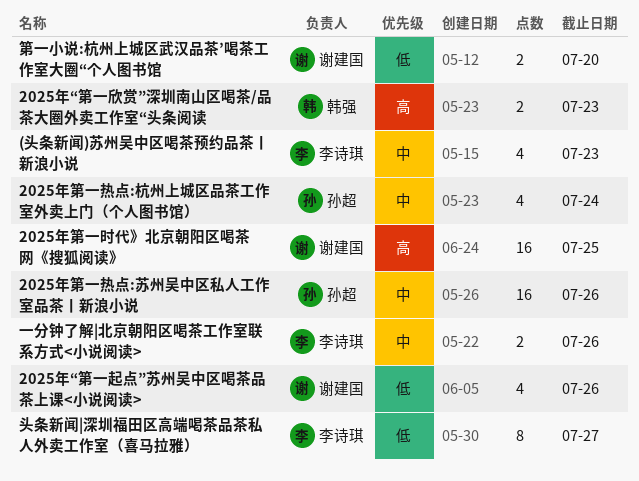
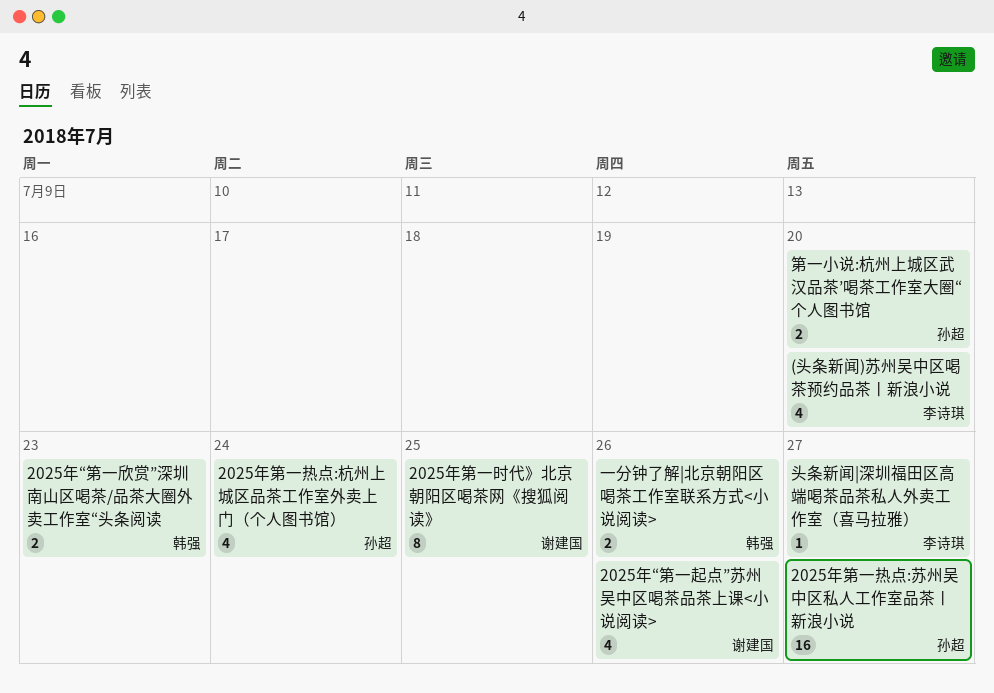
(头条新闻)苏州吴中区喝茶预约品茶丨新浪小说, due: Jul 23 -> Jul 20
2025年第一时代》北京朝阳区喝茶网《搜狐阅读》, estimate: 16 -> 8
2025年第一热点:苏州吴中区私人工作室品茶丨新浪小说, due: Jul 26 -> Jul 27
一分钟了解|北京朝阳区喝茶工作室联系方式<小说阅读>, owner: 李诗琪 -> 韩强
头条新闻|深圳福田区高端喝茶品茶私人外卖工作室（喜马拉雅）, estimate: 8 -> 1
第一小说:杭州上城区武汉品茶’喝茶工作室大圈“个人图书馆, owner: 谢建国 -> 孙超

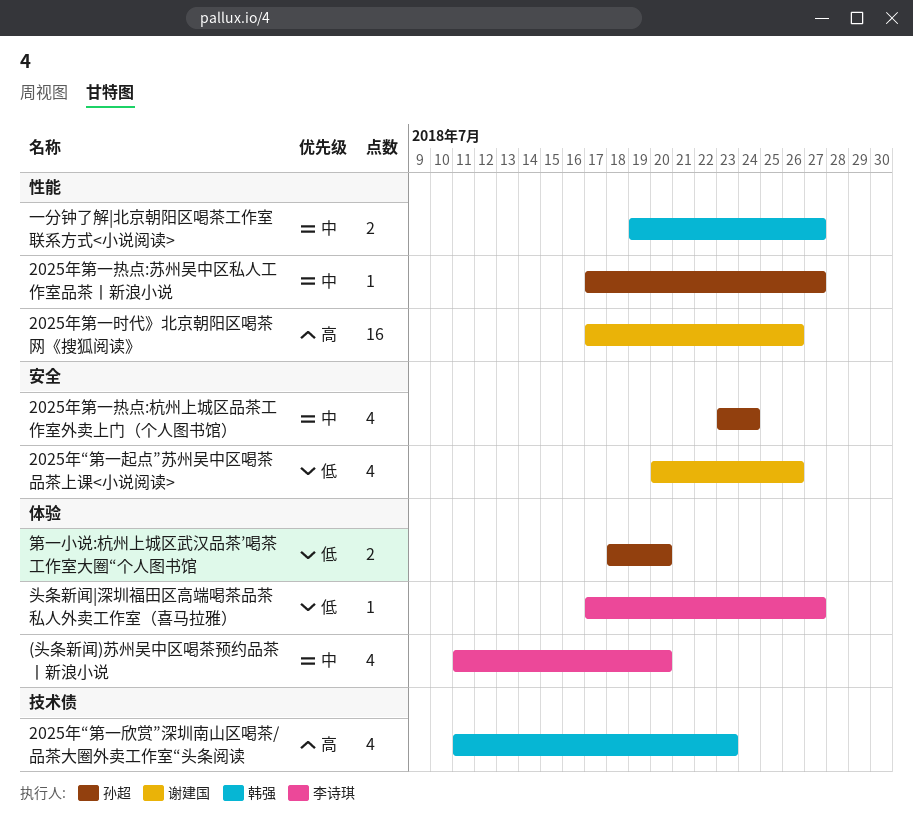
2025年“第一欣赏”深圳南山区喝茶/品茶大圈外卖工作室“头条阅读, estimate: 2 -> 4
2025年第一时代》北京朝阳区喝茶网《搜狐阅读》, estimate: 8 -> 16
2025年第一时代》北京朝阳区喝茶网《搜狐阅读》, due: Jul 25 -> Jul 26
2025年第一热点:苏州吴中区私人工作室品茶丨新浪小说, estimate: 16 -> 1
一分钟了解|北京朝阳区喝茶工作室联系方式<小说阅读>, due: Jul 26 -> Jul 27

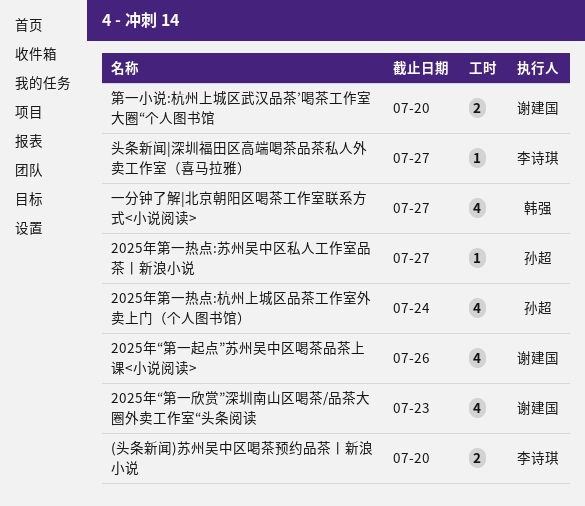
(头条新闻)苏州吴中区喝茶预约品茶丨新浪小说, estimate: 4 -> 2
2025年“第一欣赏”深圳南山区喝茶/品茶大圈外卖工作室“头条阅读, owner: 韩强 -> 谢建国
2025年第一时代》北京朝阳区喝茶网《搜狐阅读》: present -> none
一分钟了解|北京朝阳区喝茶工作室联系方式<小说阅读>, estimate: 2 -> 4
第一小说:杭州上城区武汉品茶’喝茶工作室大圈“个人图书馆, owner: 孙超 -> 谢建国

